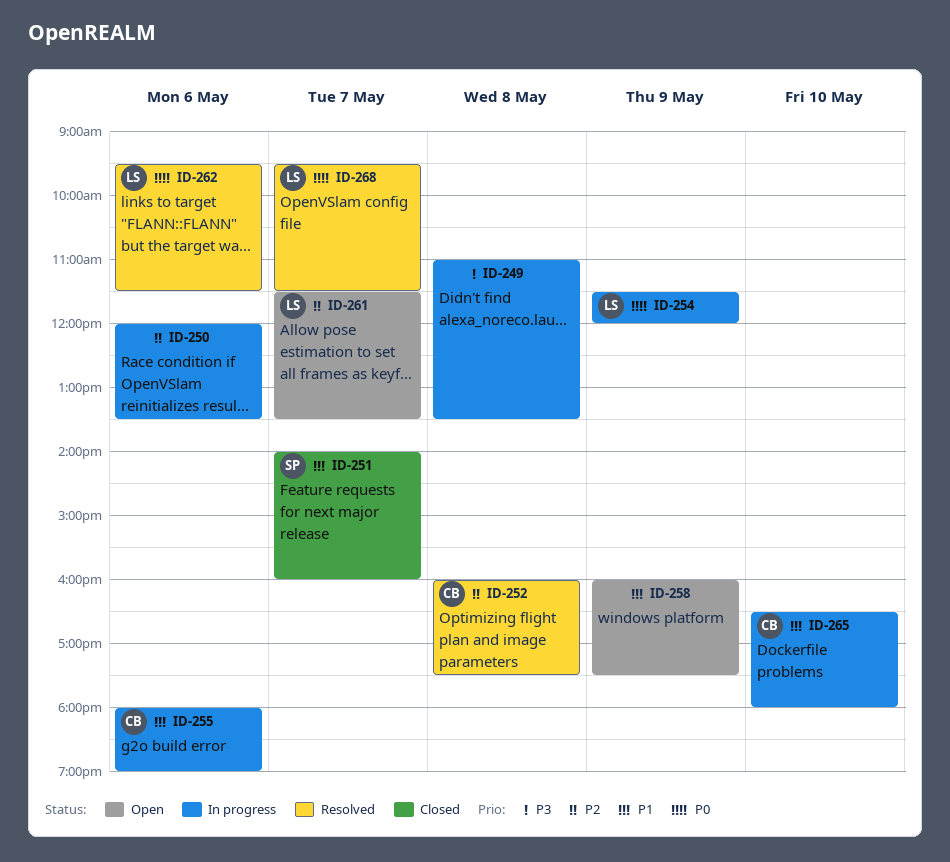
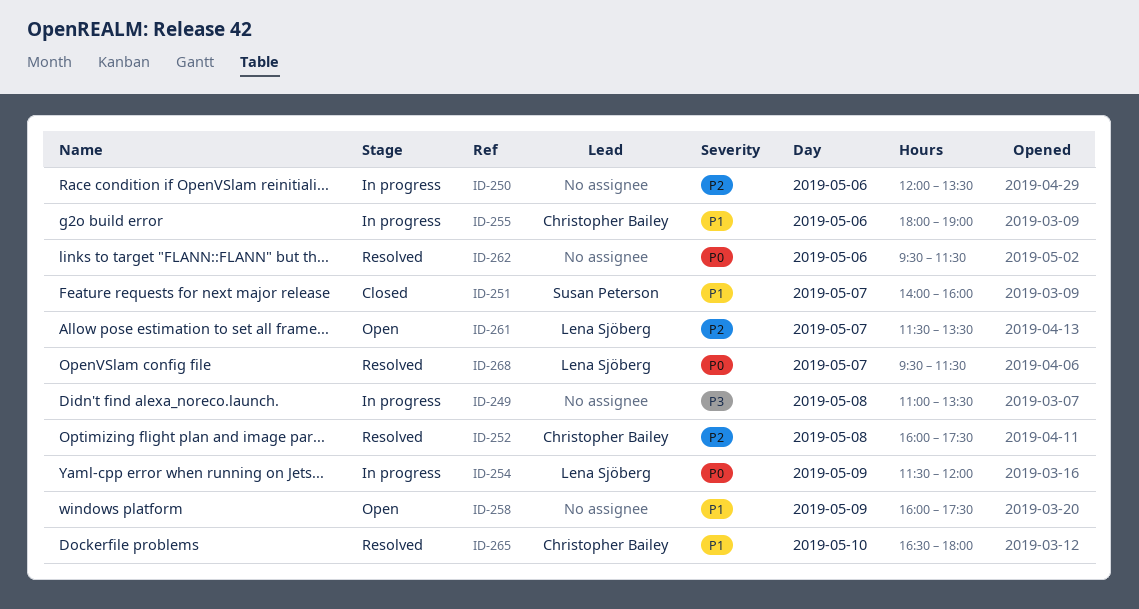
ID-262, owner: Lena Sjöberg -> none
ID-265, status: In progress -> Resolved

